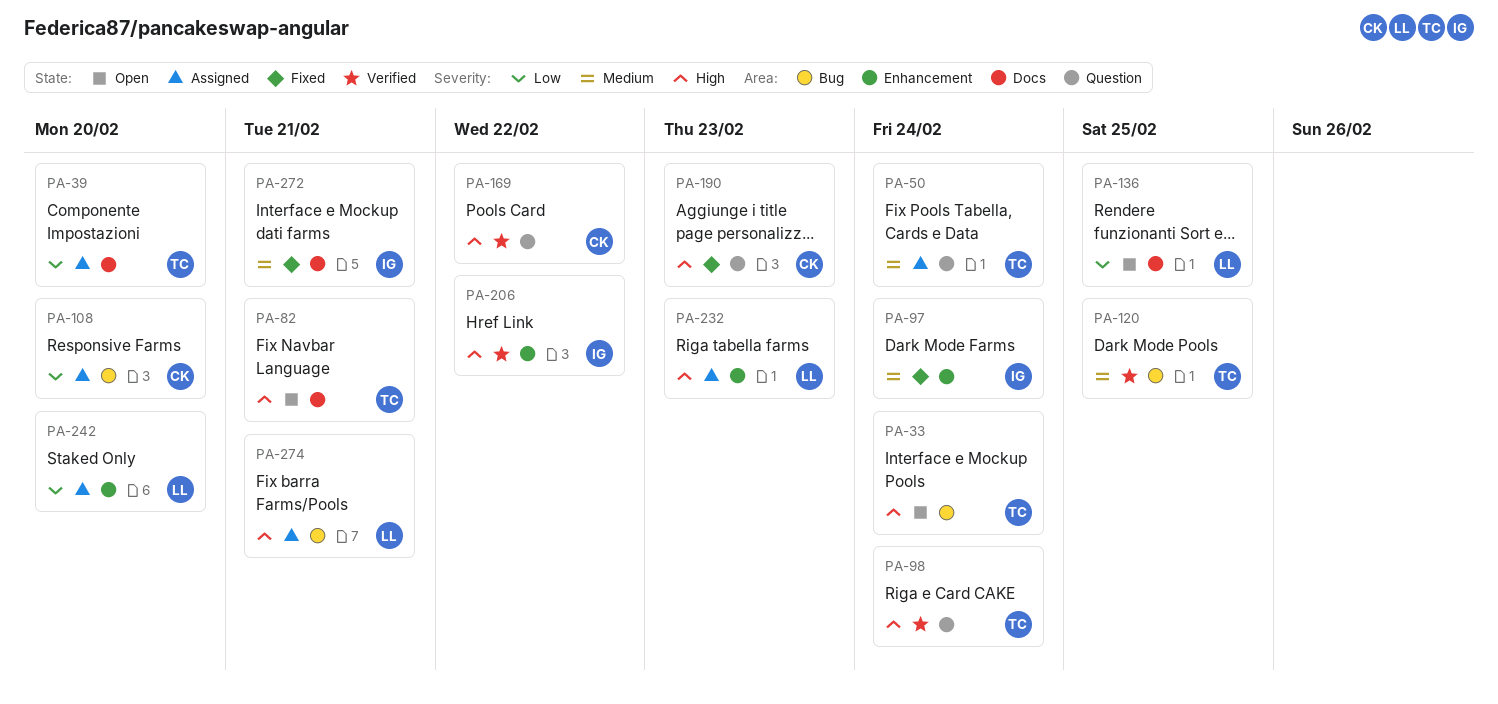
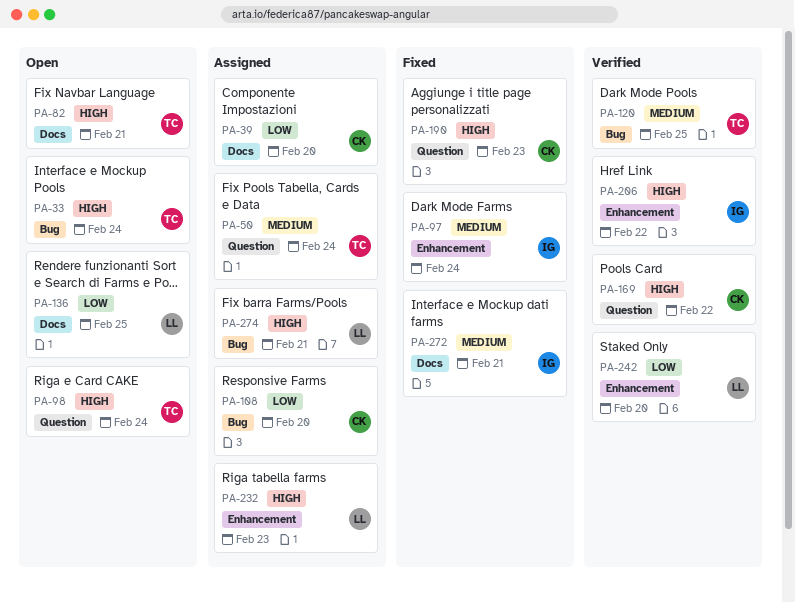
PA-39, owner: TC -> CK
PA-98, status: Verified -> Open
PA-242, status: Assigned -> Verified

